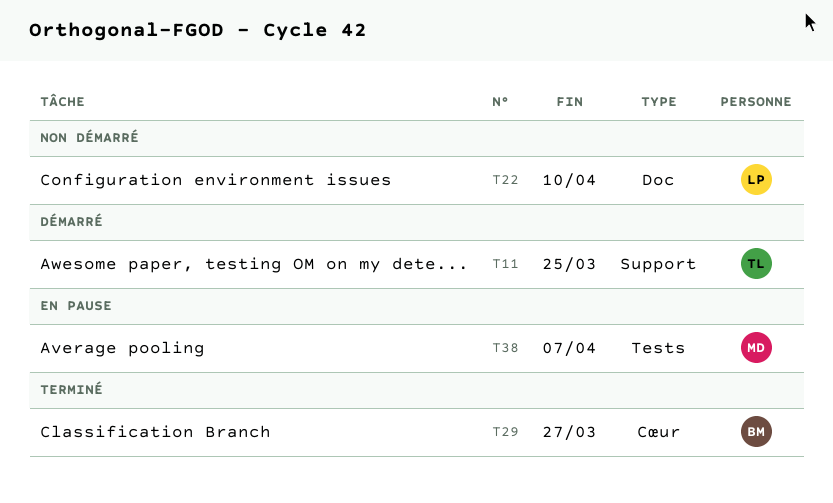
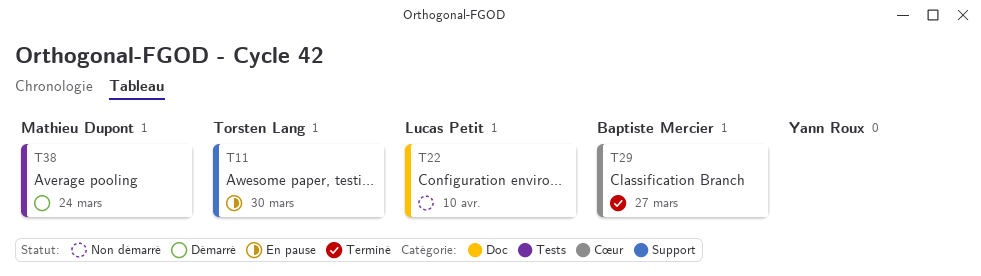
T11, status: Démarré -> En pause
T11, due: Mar 25 -> Mar 30
T38, status: En pause -> Démarré
T38, due: Apr 7 -> Mar 24

